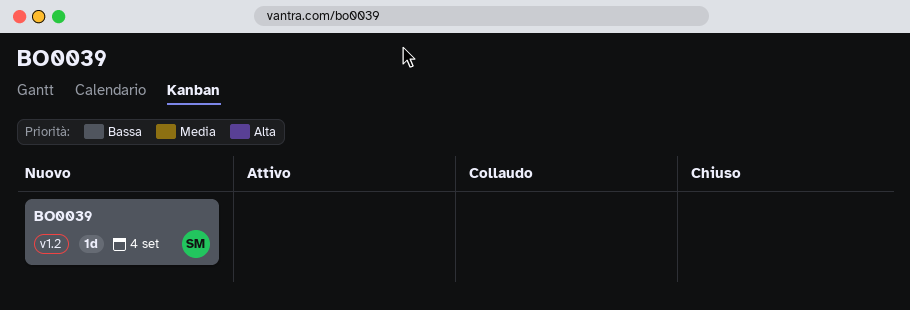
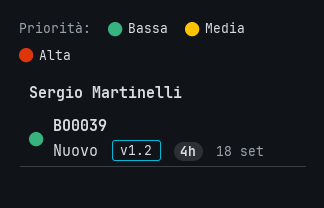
BO0039, estimate: 1d -> 4h
BO0039, due: Sep 4 -> Sep 18

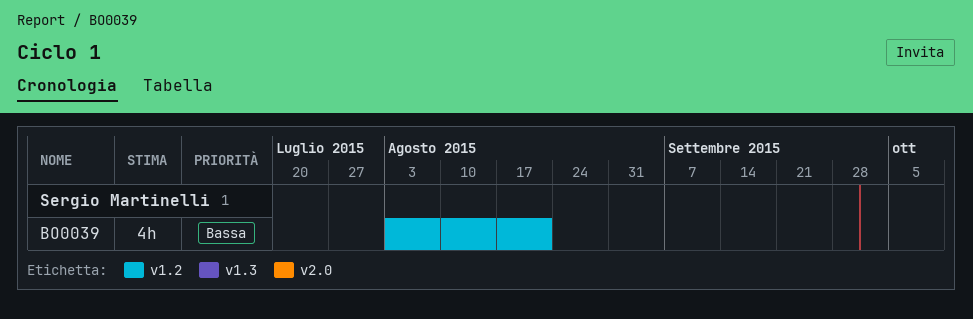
BO0039, due: Sep 18 -> Aug 21

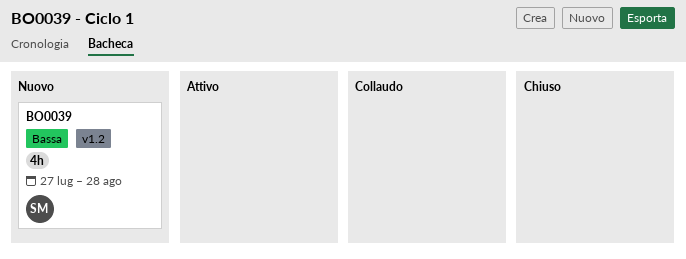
BO0039, start: Aug 3 -> Jul 27
BO0039, due: Aug 21 -> Aug 28

